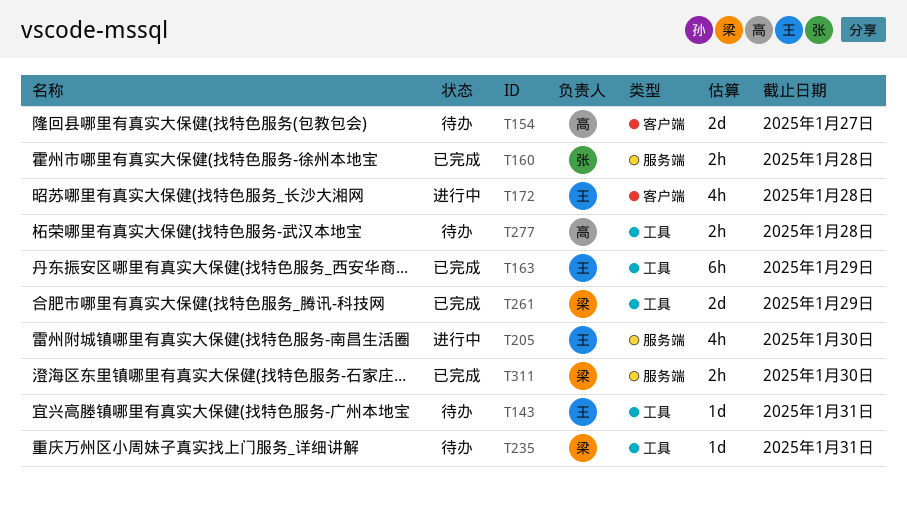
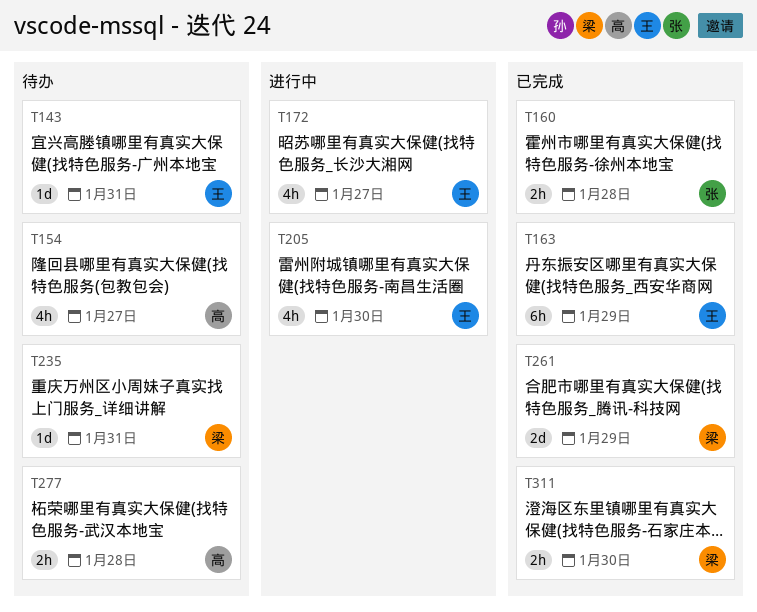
T154, estimate: 2d -> 4h
T172, due: Jan 28 -> Jan 27

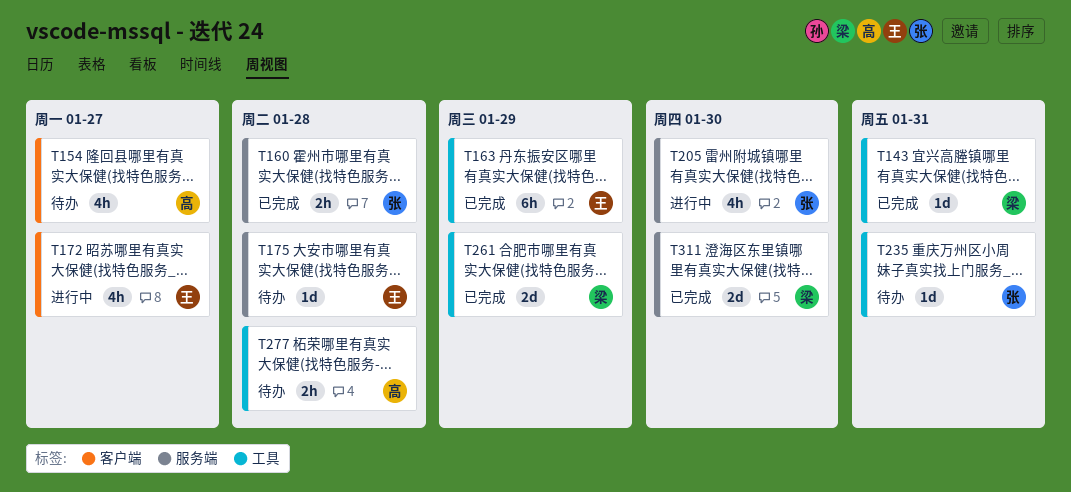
T143, status: 待办 -> 已完成
T143, owner: 王 -> 梁
T175: none -> present
T205, owner: 王 -> 张
T235, owner: 梁 -> 张
T311, estimate: 2h -> 2d

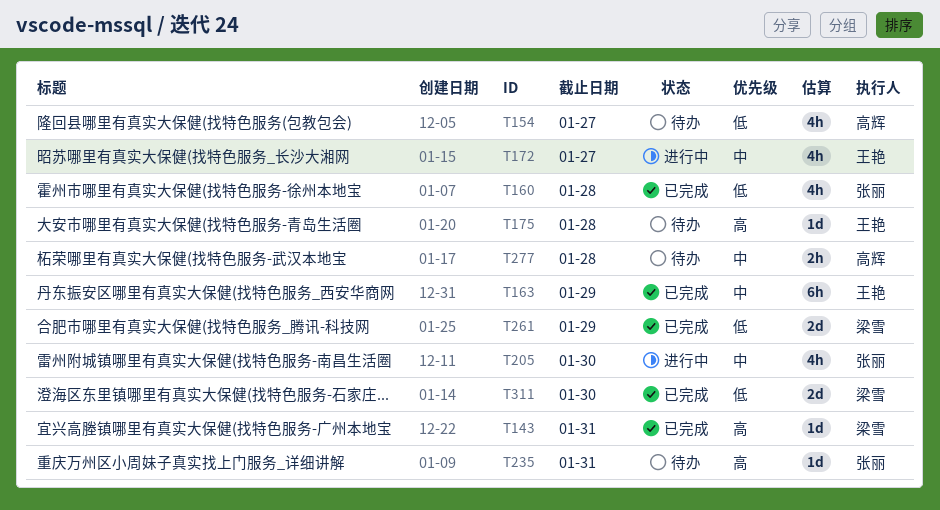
T160, estimate: 2h -> 4h

